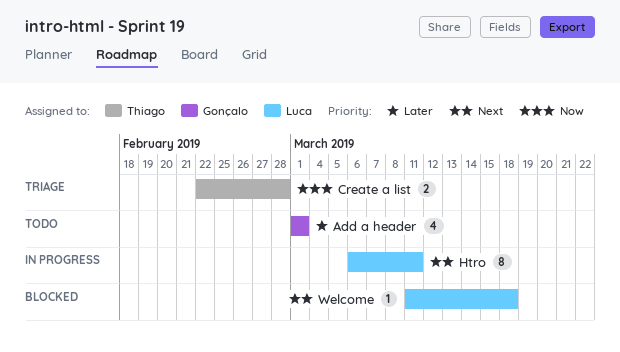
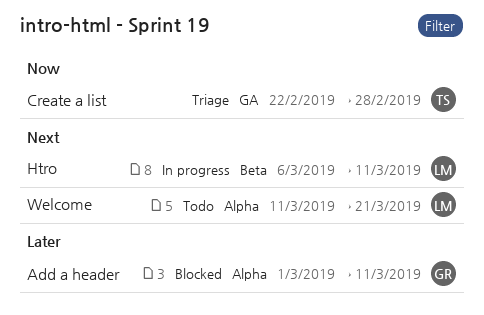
Add a header, status: Todo -> Blocked
Add a header, due: Mar 1 -> Mar 11
Welcome, status: Blocked -> Todo
Welcome, due: Mar 18 -> Mar 21

